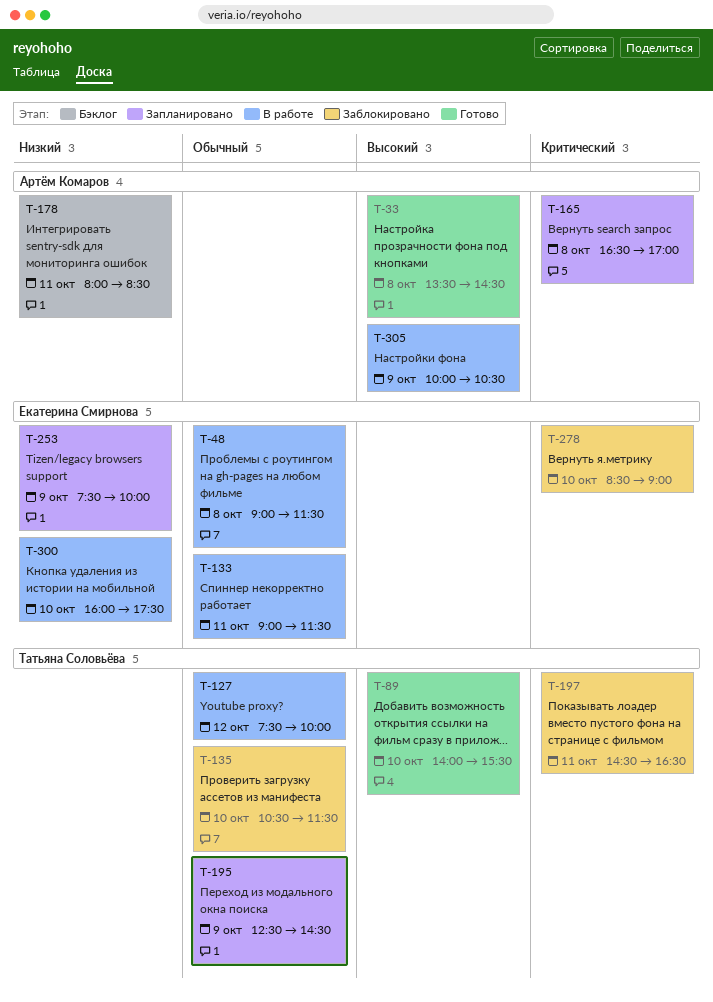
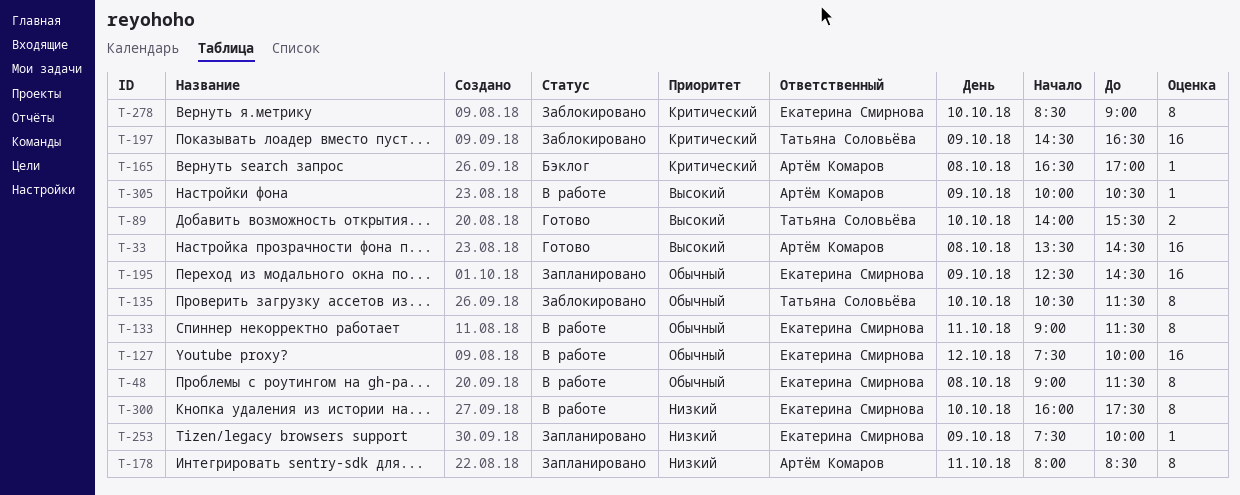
T-127, owner: Татьяна Соловьёва -> Екатерина Смирнова
T-165, status: Запланировано -> Бэклог
T-178, status: Бэклог -> Запланировано
T-195, owner: Татьяна Соловьёва -> Екатерина Смирнова
T-197, day: Oct 11 -> Oct 9

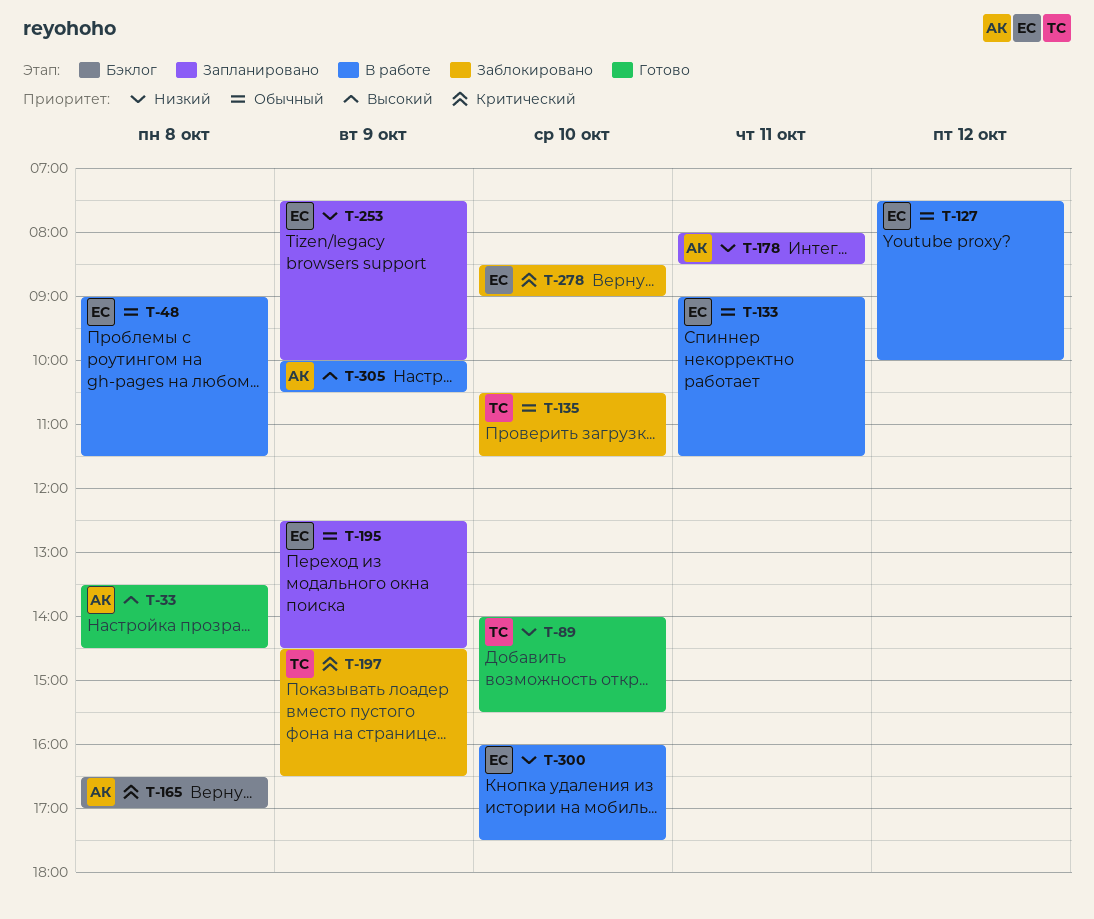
T-89, priority: Высокий -> Низкий

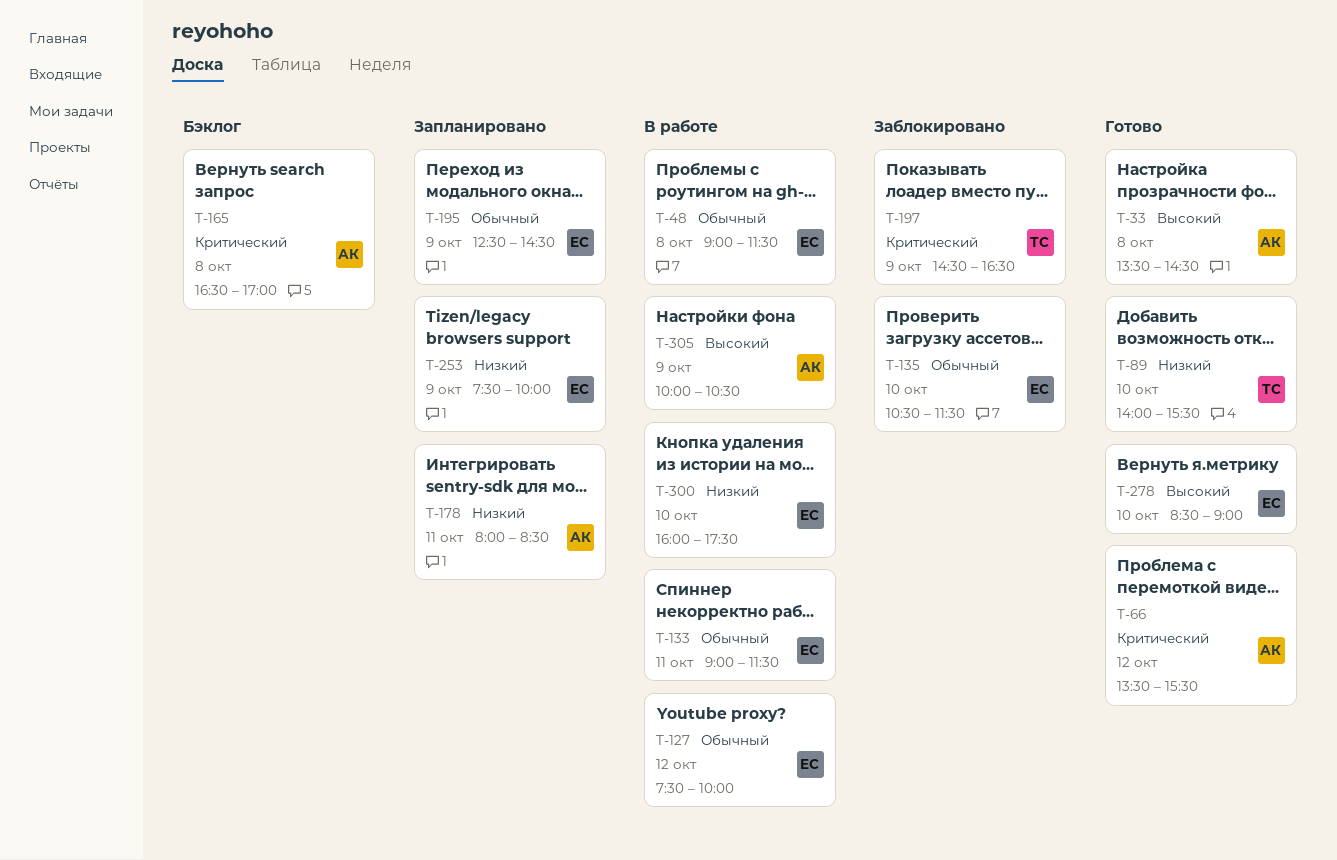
T-66: none -> present
T-135, owner: ТС -> ЕС
T-278, status: Заблокировано -> Готово
T-278, priority: Критический -> Высокий

